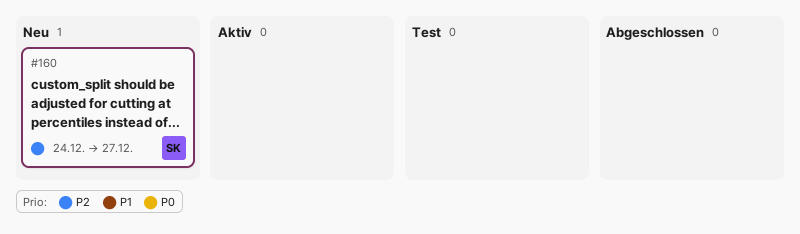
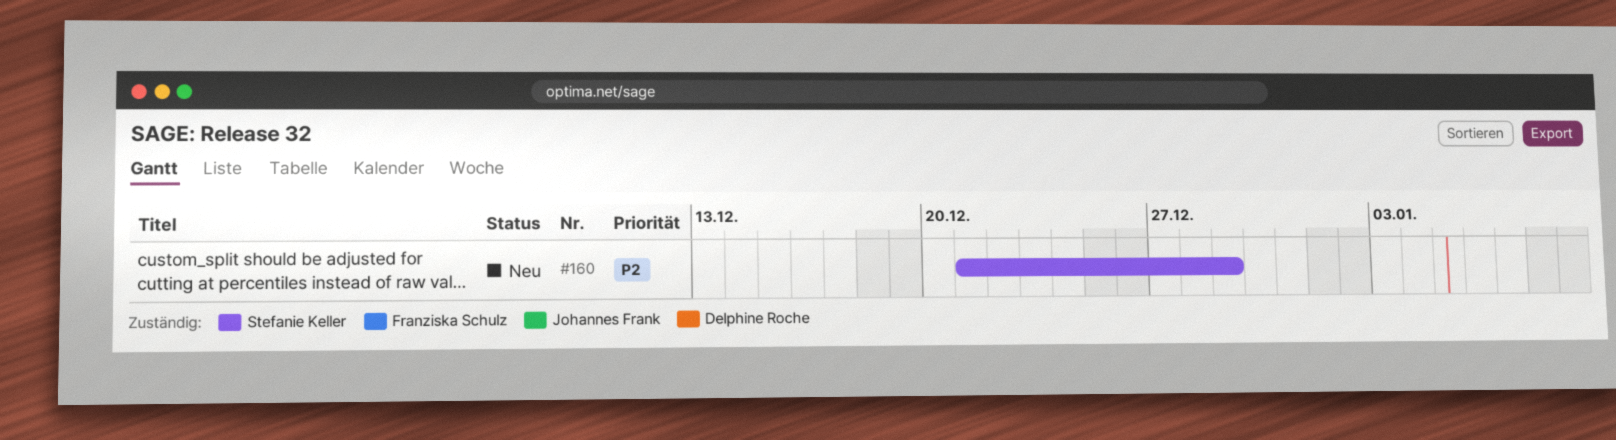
#160, start: Dec 24 -> Dec 21
#160, due: Dec 27 -> Dec 29

